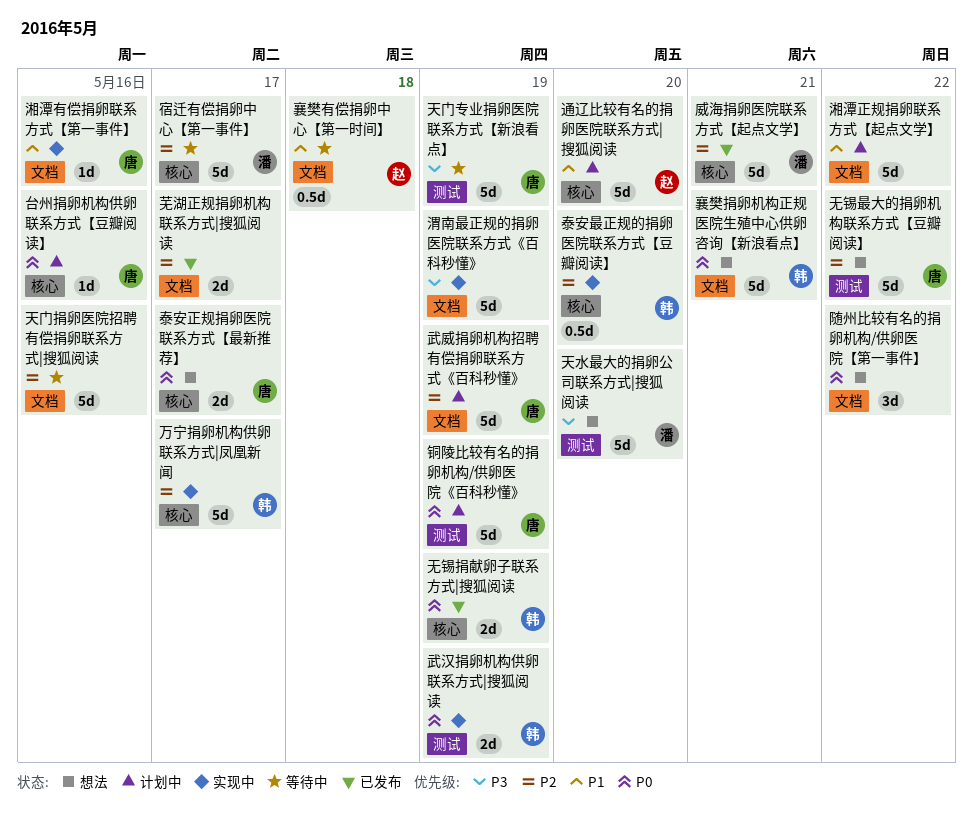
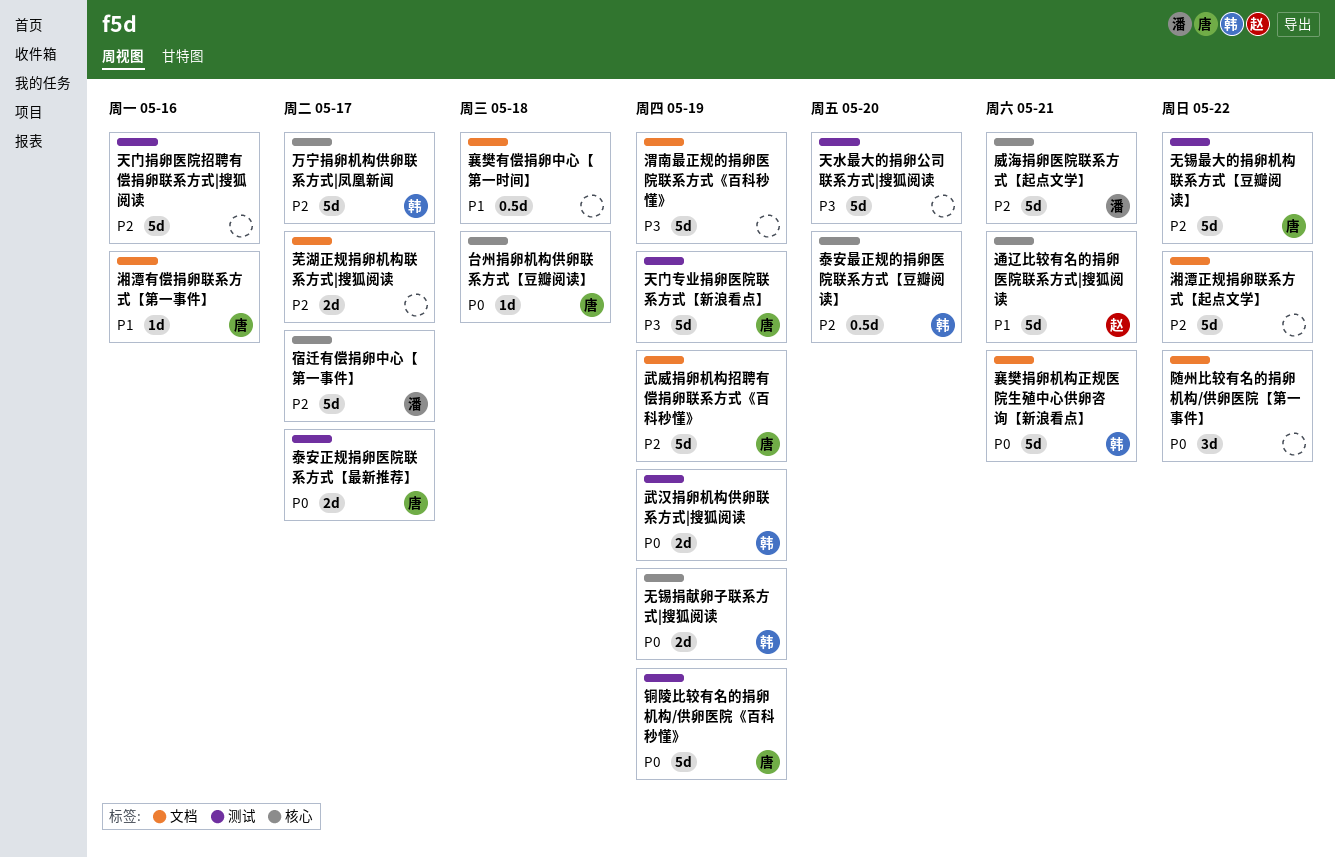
台州捐卵机构供卵联系方式【豆瓣阅读】, due: May 16 -> May 18
天水最大的捐卵公司联系方式|搜狐阅读, owner: 潘 -> none
天门捐卵医院招聘有偿捐卵联系方式|搜狐阅读, label: 文档 -> 测试
泰安正规捐卵医院联系方式【最新推荐】, label: 核心 -> 测试
湘潭正规捐卵联系方式【起点文学】, priority: P1 -> P2
襄樊有偿捐卵中心【第一时间】, owner: 赵 -> none
通辽比较有名的捐卵医院联系方式|搜狐阅读, due: May 20 -> May 21

